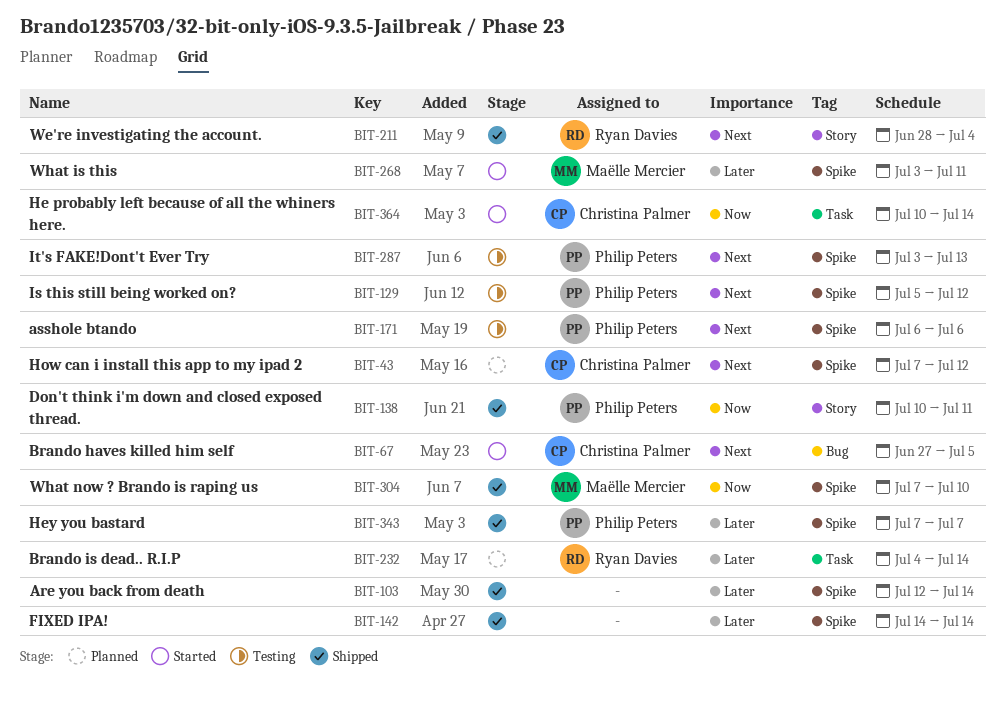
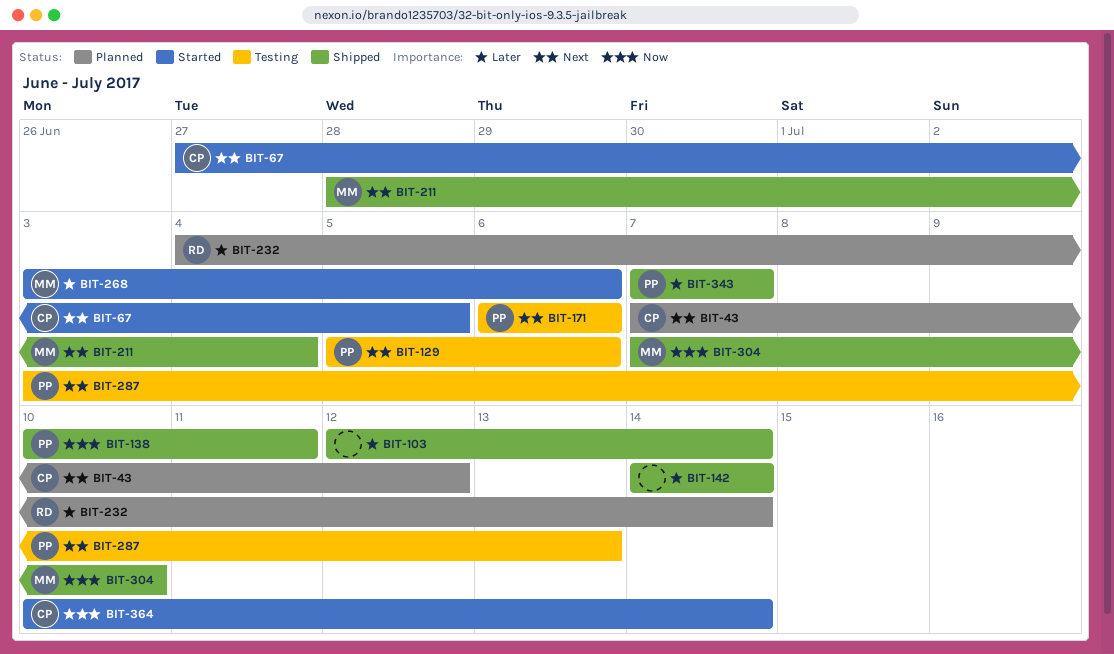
BIT-129, due: Jul 12 -> Jul 6
BIT-211, owner: Ryan Davies -> Maëlle Mercier
BIT-268, due: Jul 11 -> Jul 6

